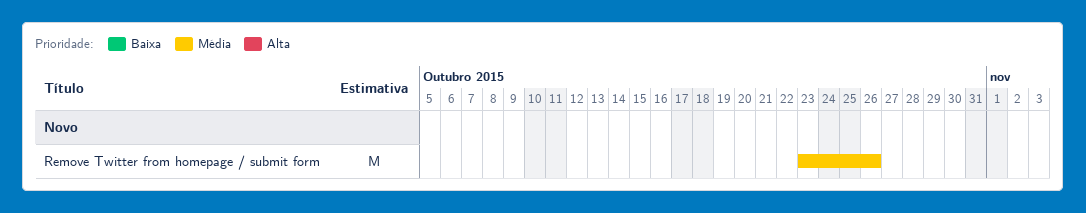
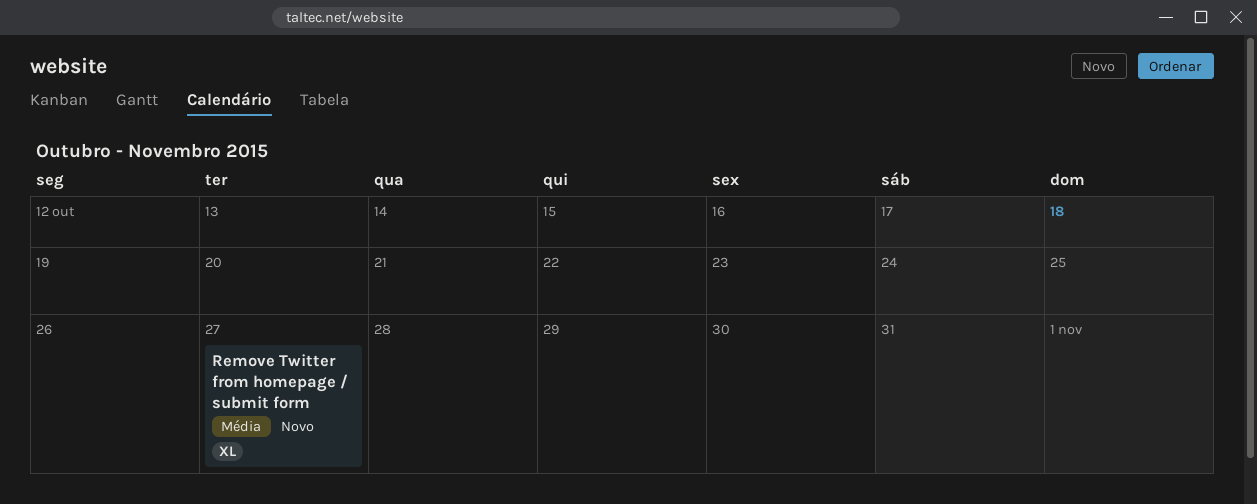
Remove Twitter from homepage / submit form, estimate: M -> XL
Remove Twitter from homepage / submit form, due: Oct 26 -> Oct 27

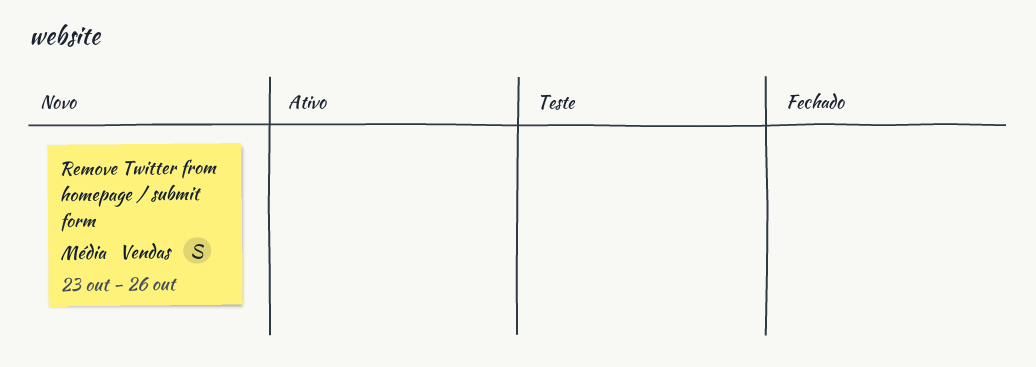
Remove Twitter from homepage / submit form, estimate: XL -> S
Remove Twitter from homepage / submit form, due: Oct 27 -> Oct 26

